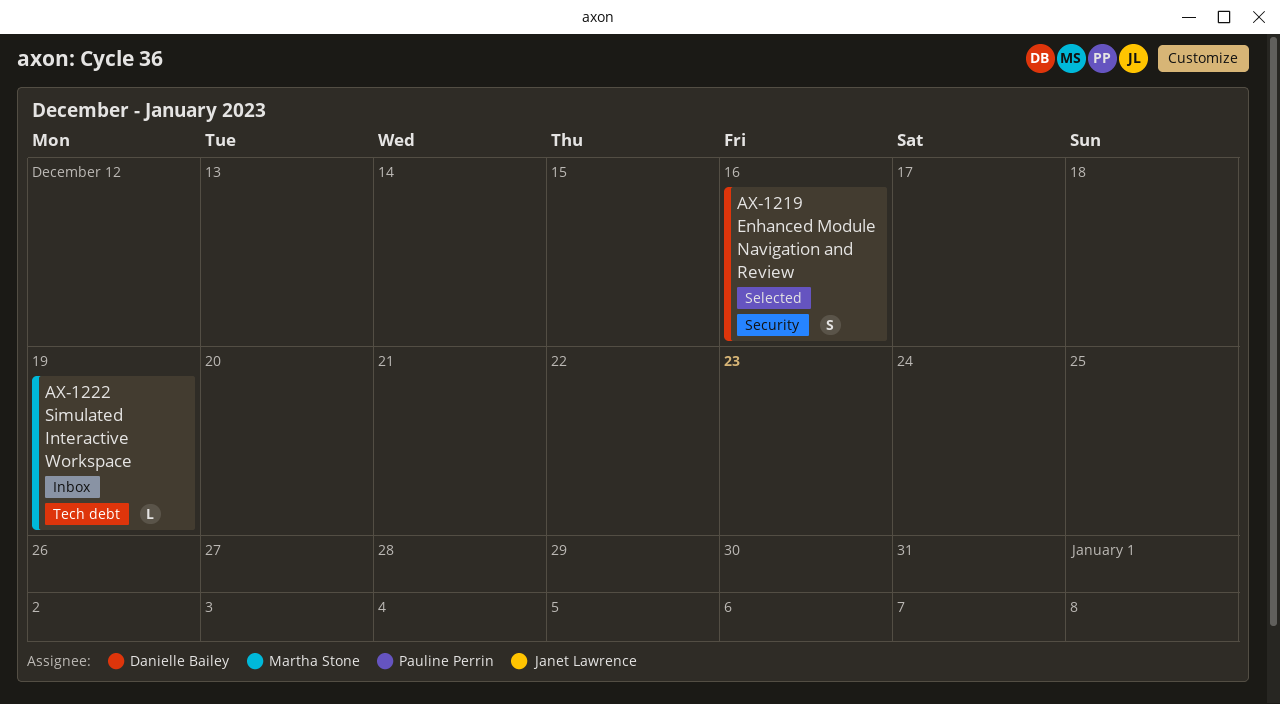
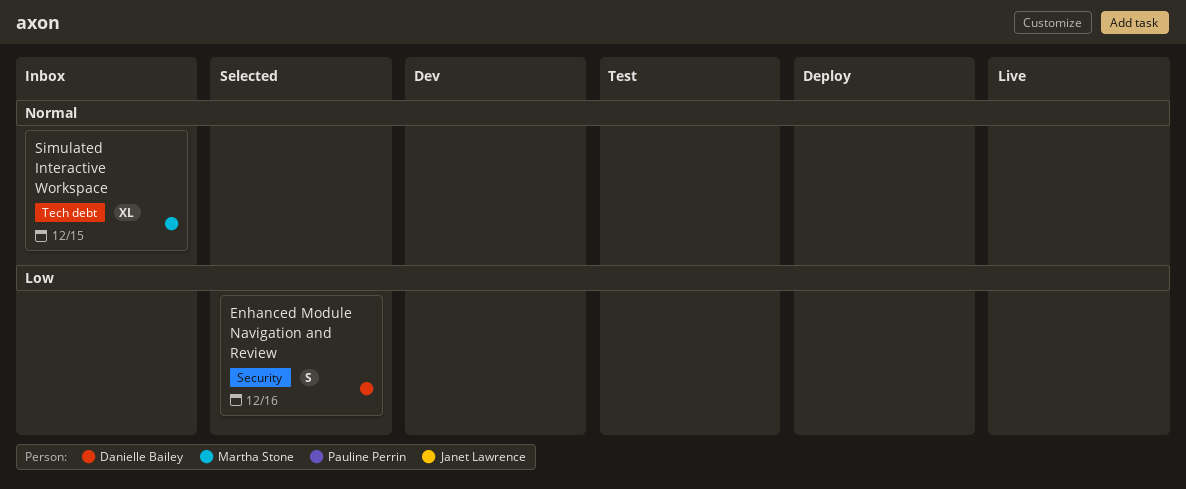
Simulated Interactive Workspace, estimate: L -> XL
Simulated Interactive Workspace, due: Dec 19 -> Dec 15

